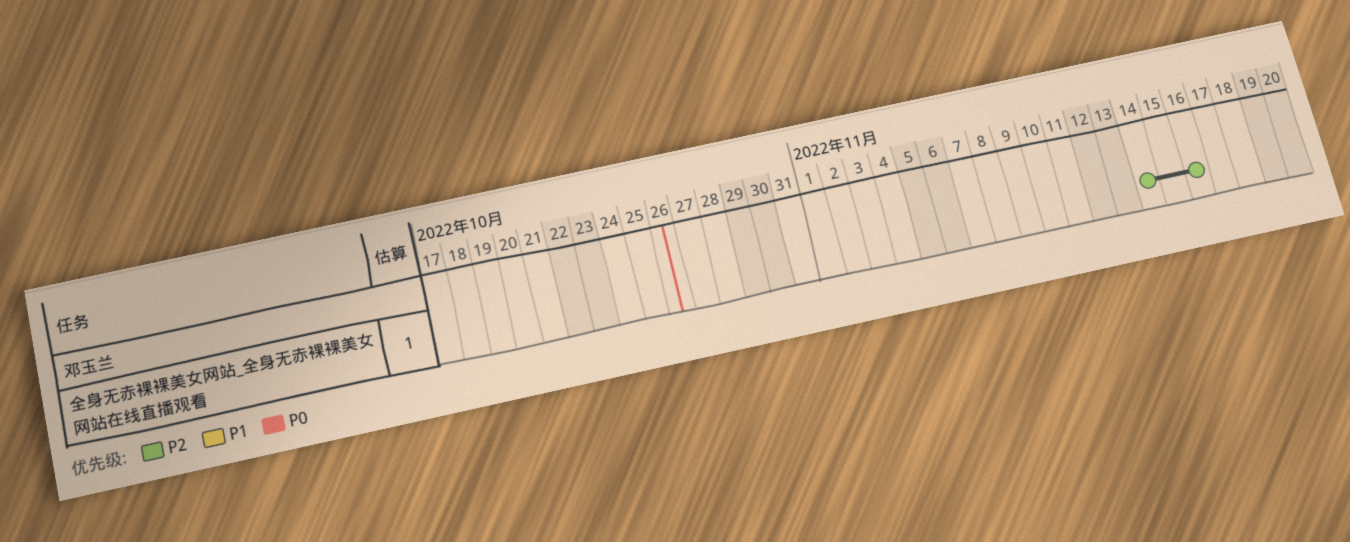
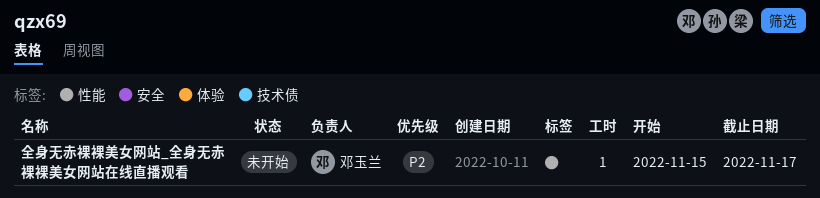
全身无赤裸裸美女网站_全身无赤裸裸美女网站在线直播观看, start: Nov 14 -> Nov 15
全身无赤裸裸美女网站_全身无赤裸裸美女网站在线直播观看, due: Nov 16 -> Nov 17

